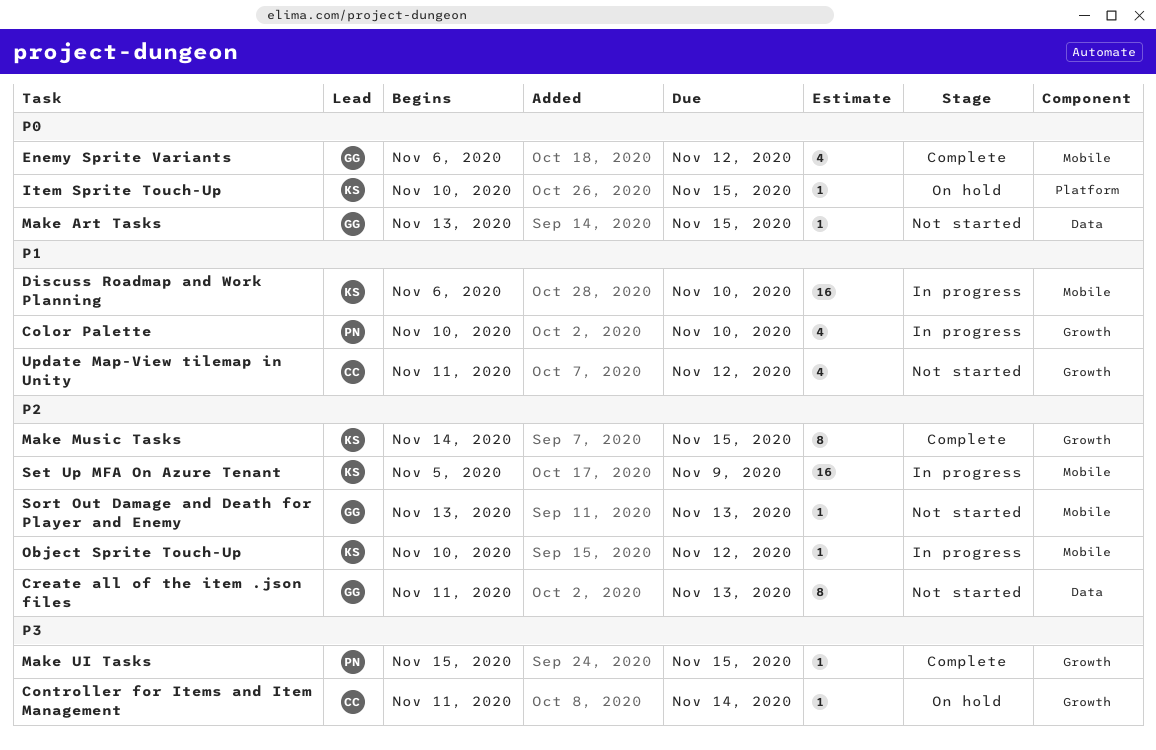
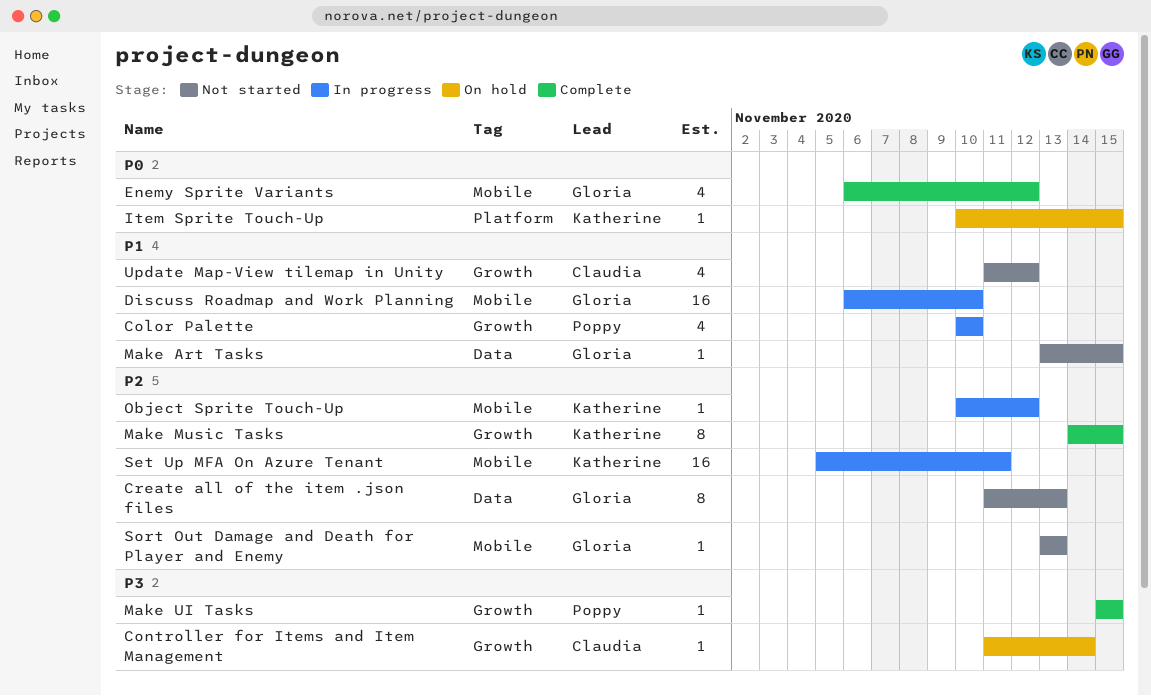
Discuss Roadmap and Work Planning, owner: Katherine -> Gloria
Make Art Tasks, priority: P0 -> P1
Set Up MFA On Azure Tenant, due: Nov 9 -> Nov 11

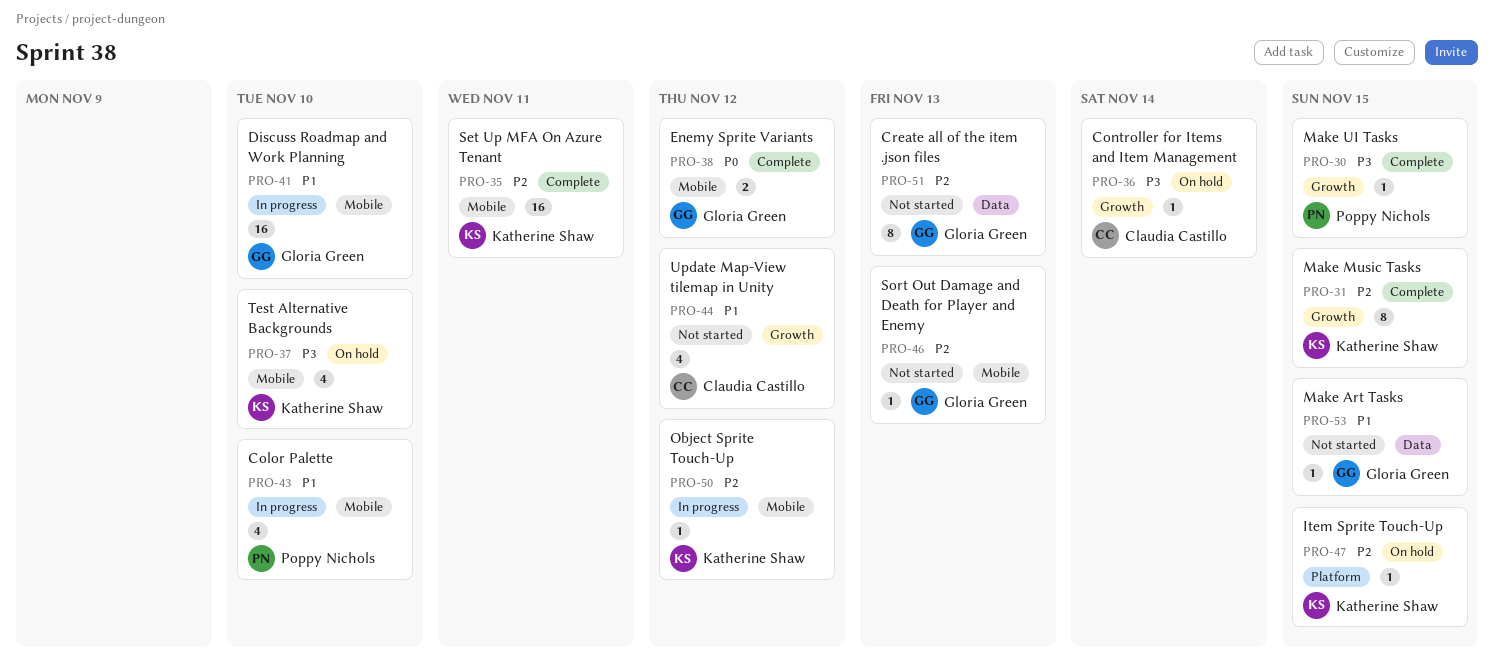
Color Palette, label: Growth -> Mobile
Enemy Sprite Variants, estimate: 4 -> 2
Item Sprite Touch-Up, priority: P0 -> P2
Set Up MFA On Azure Tenant, status: In progress -> Complete
Test Alternative Backgrounds: none -> present

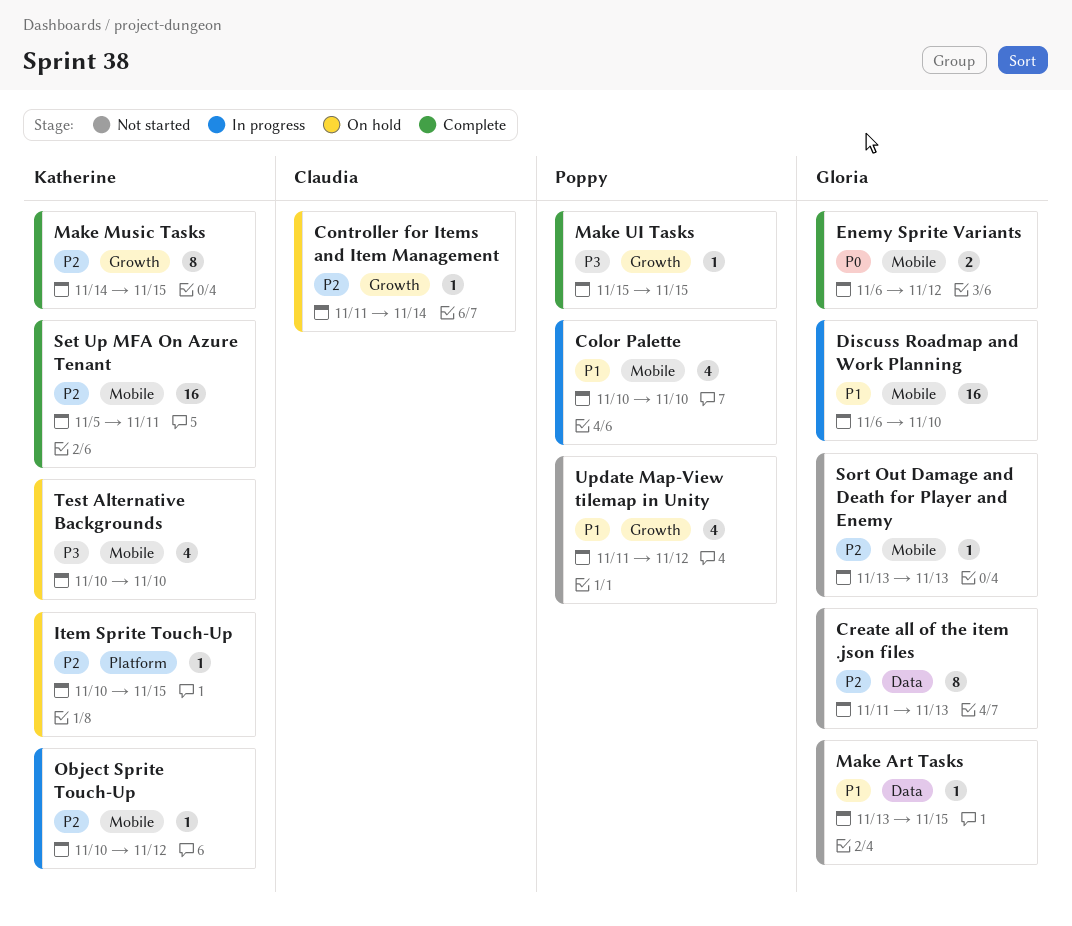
Controller for Items and Item Management, priority: P3 -> P2
Update Map-View tilemap in Unity, owner: Claudia Castillo -> Poppy Nichols

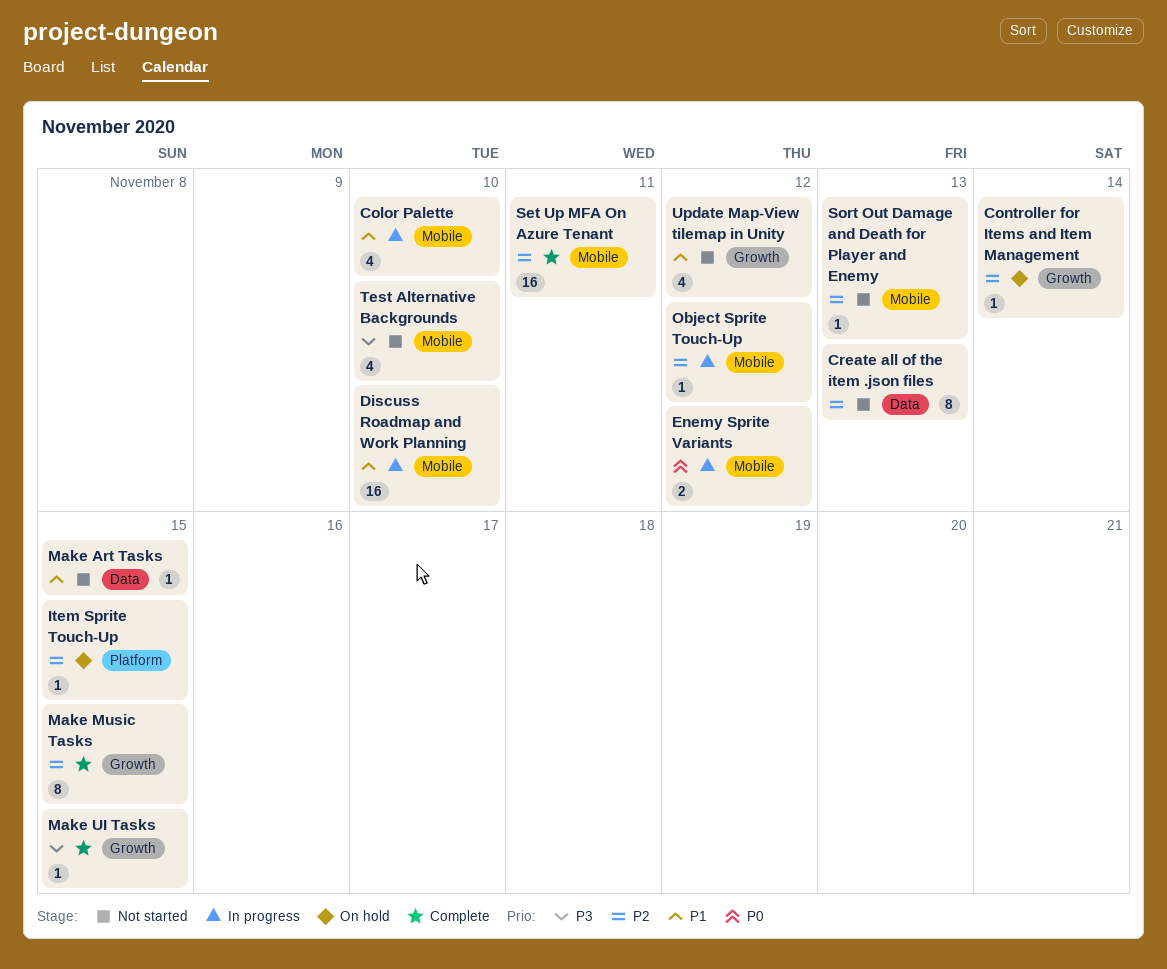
Enemy Sprite Variants, status: Complete -> In progress
Test Alternative Backgrounds, status: On hold -> Not started

